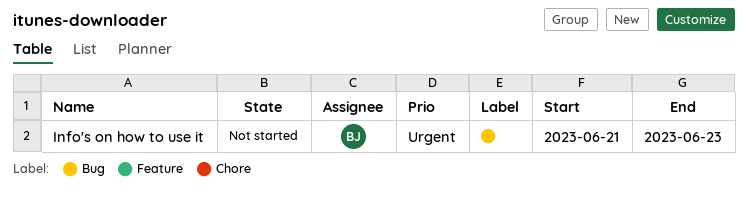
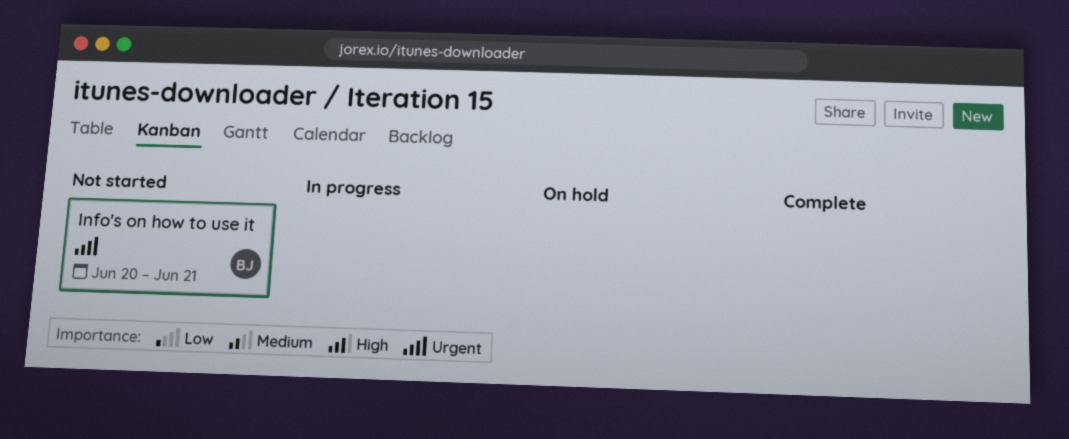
Info's on how to use it, start: Jun 21 -> Jun 20
Info's on how to use it, due: Jun 23 -> Jun 21

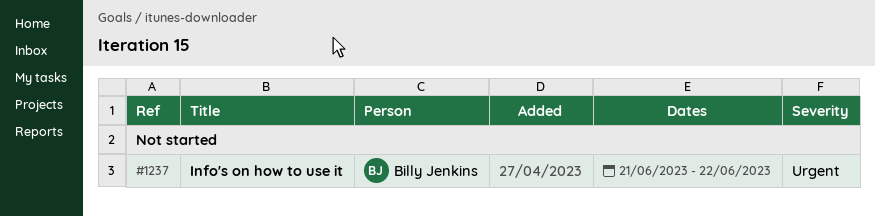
Info's on how to use it, start: Jun 20 -> Jun 21
Info's on how to use it, due: Jun 21 -> Jun 22

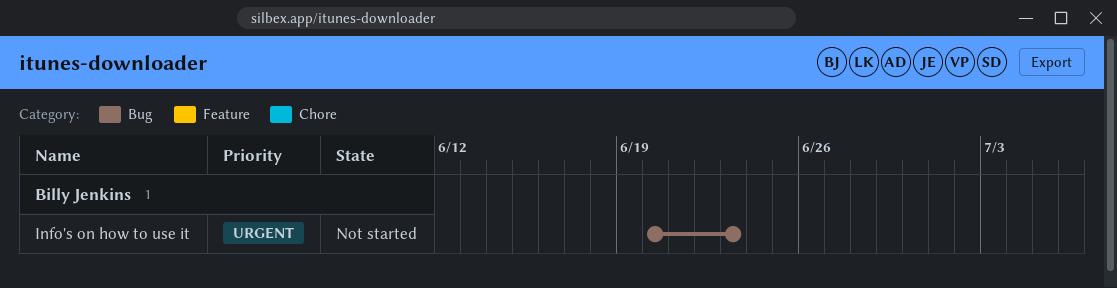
Info's on how to use it, start: Jun 21 -> Jun 20
Info's on how to use it, due: Jun 22 -> Jun 23

